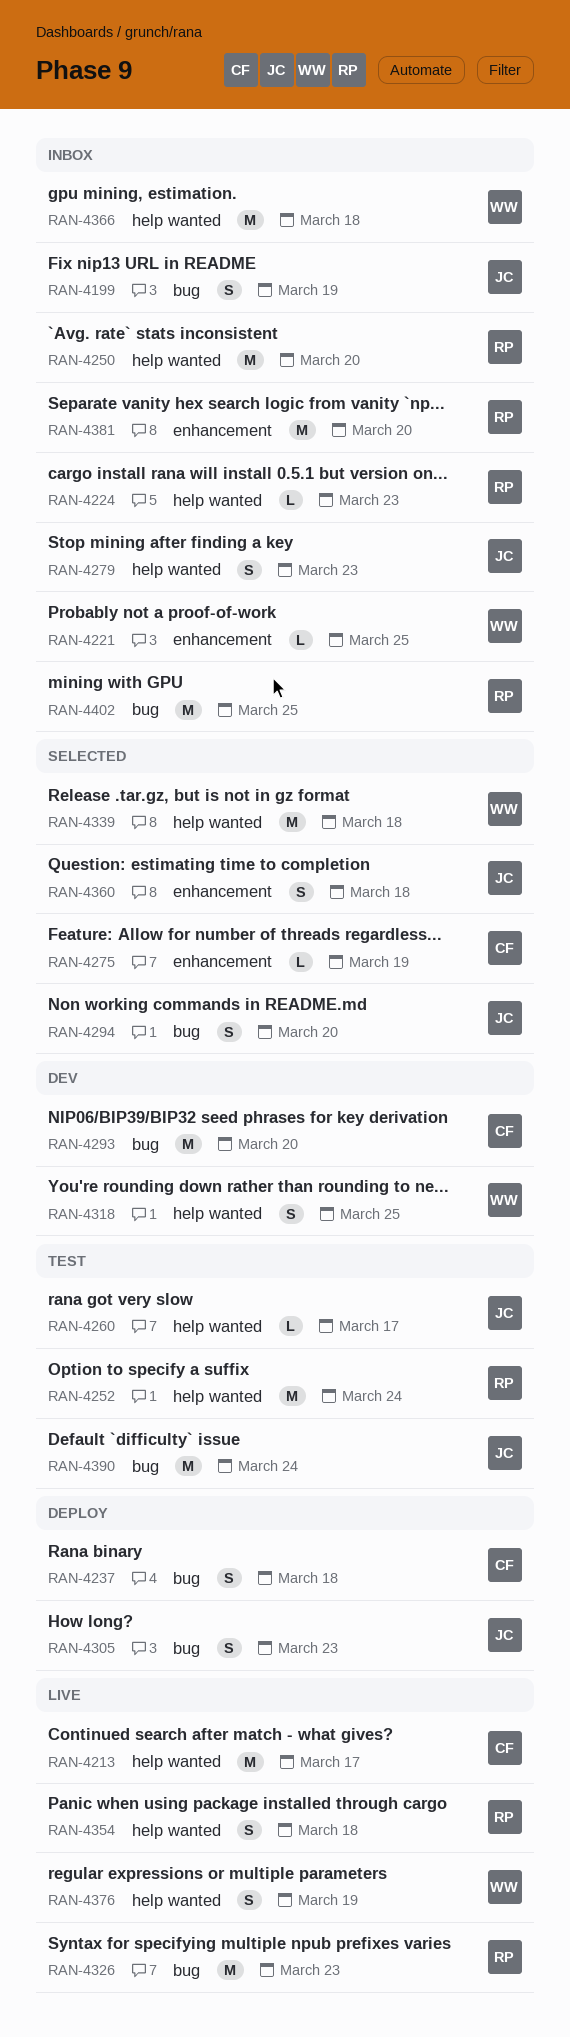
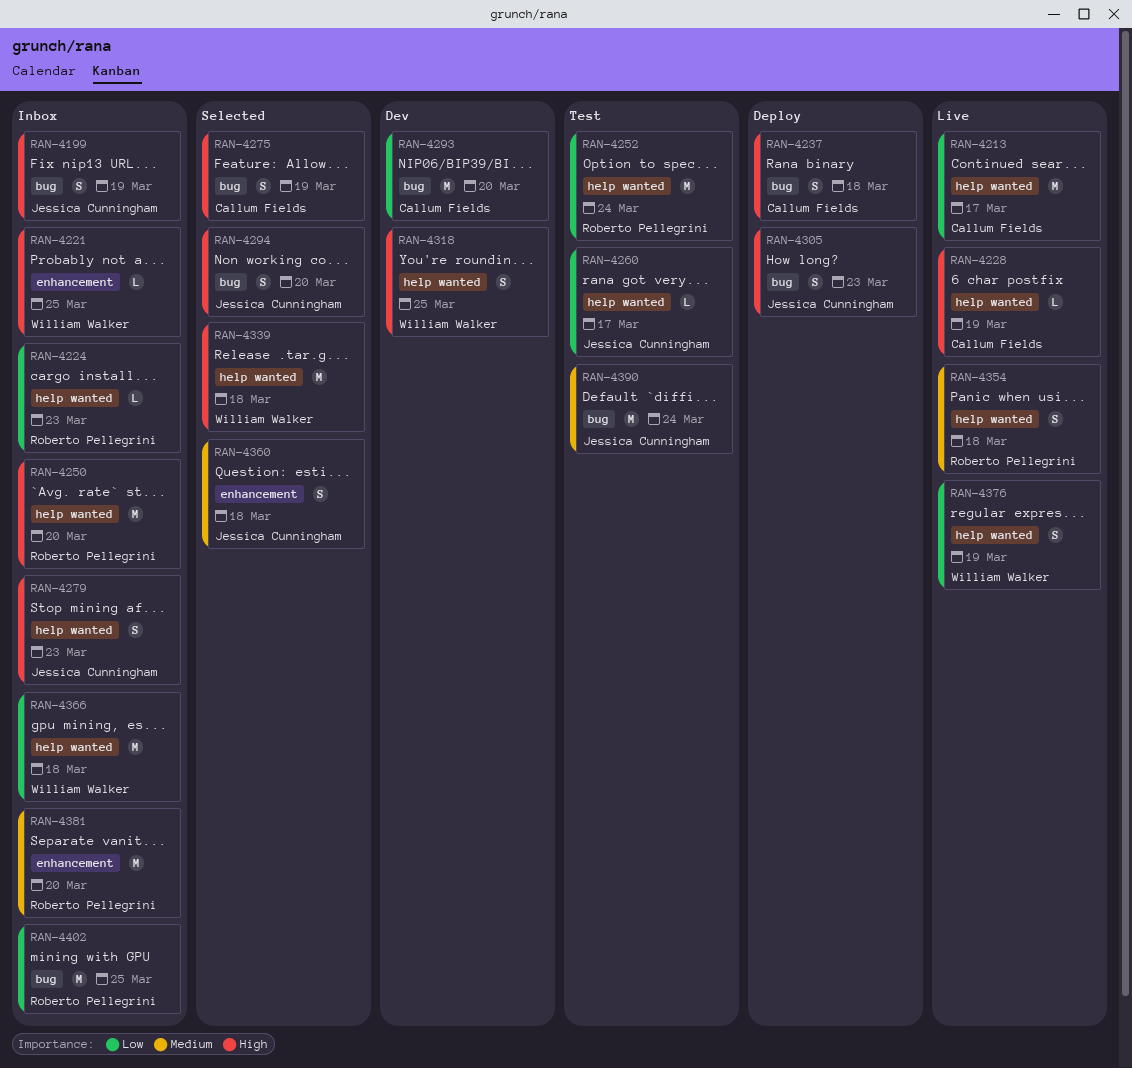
RAN-4228: none -> present
RAN-4275, label: enhancement -> bug
RAN-4275, estimate: L -> S
RAN-4326: present -> none

